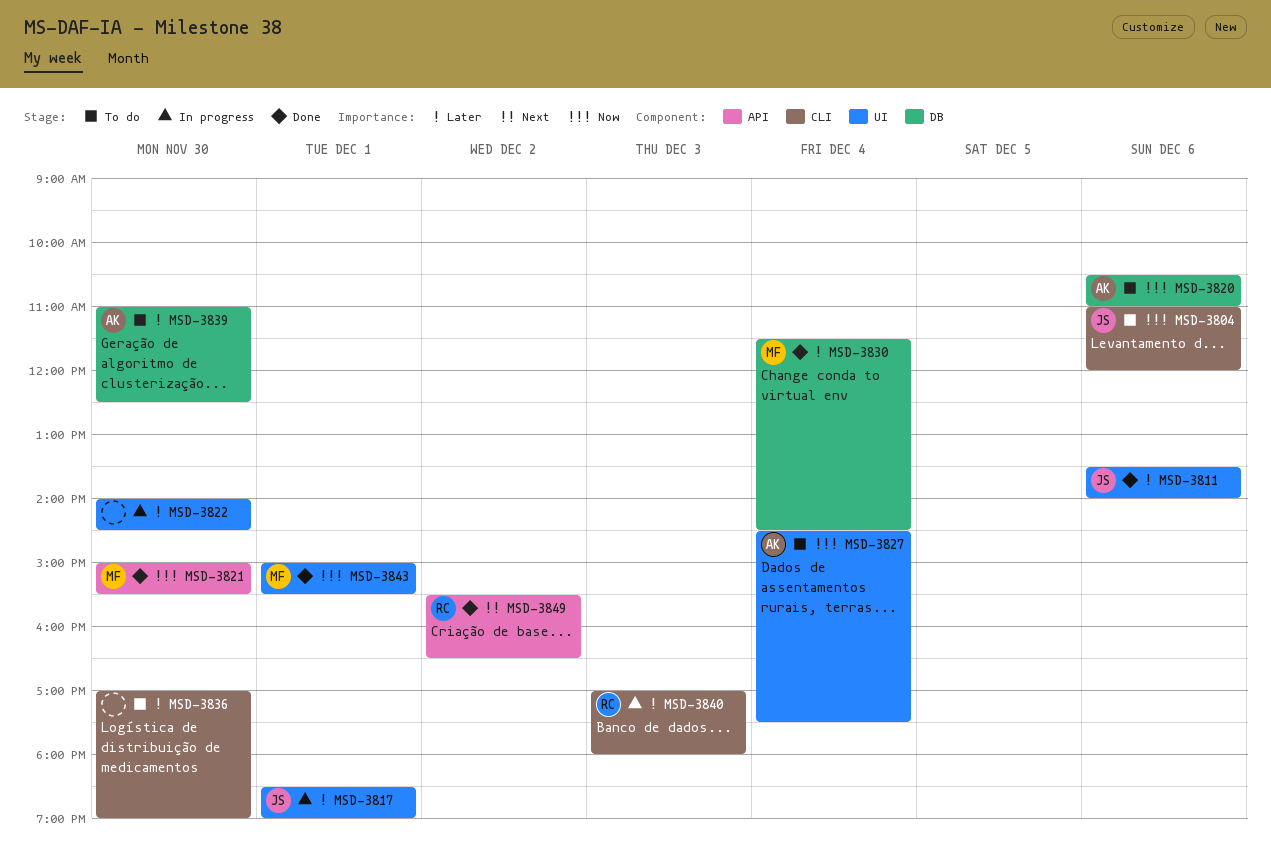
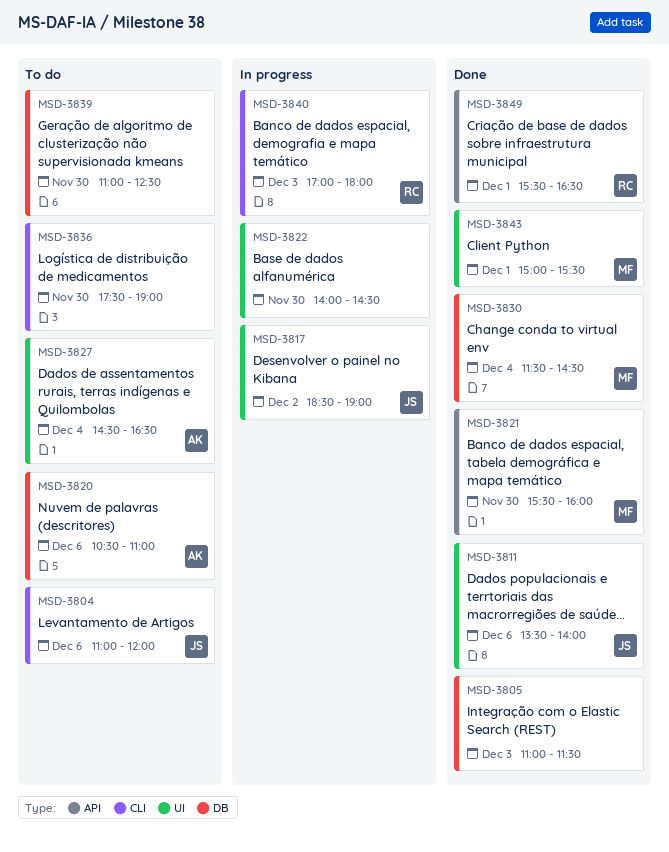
MSD-3805: none -> present
MSD-3817, day: Dec 1 -> Dec 2
MSD-3821, begins: 15:00 -> 15:30
MSD-3821, ends: 15:30 -> 16:00
MSD-3827, ends: 17:30 -> 16:30
MSD-3836, begins: 17:00 -> 17:30
MSD-3839, owner: AK -> none
MSD-3849, day: Dec 2 -> Dec 1

